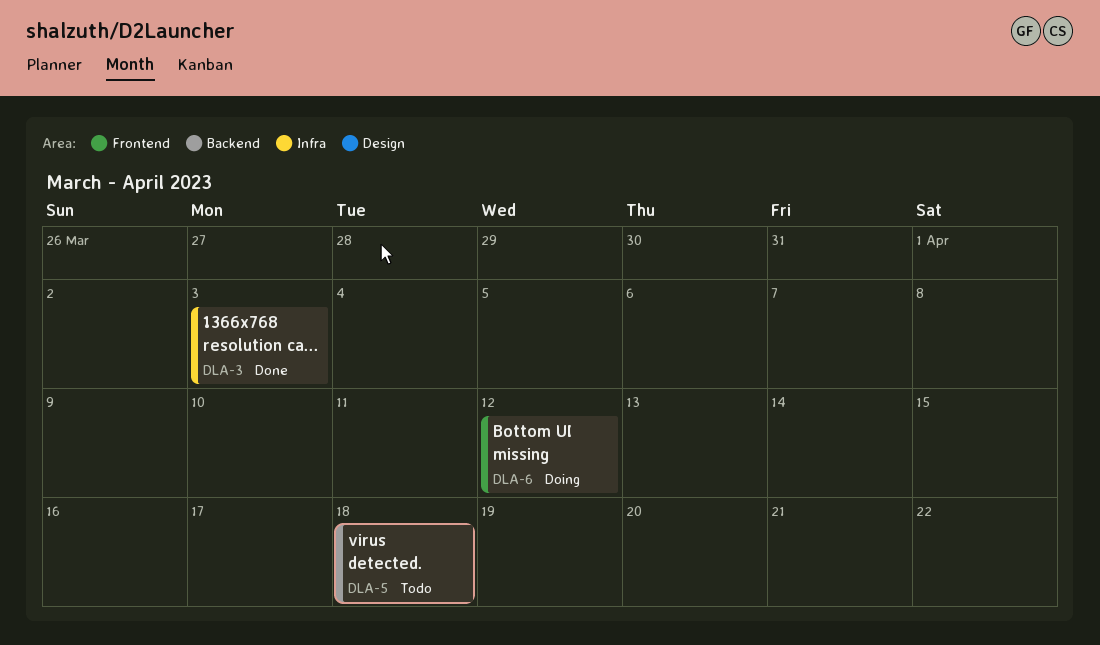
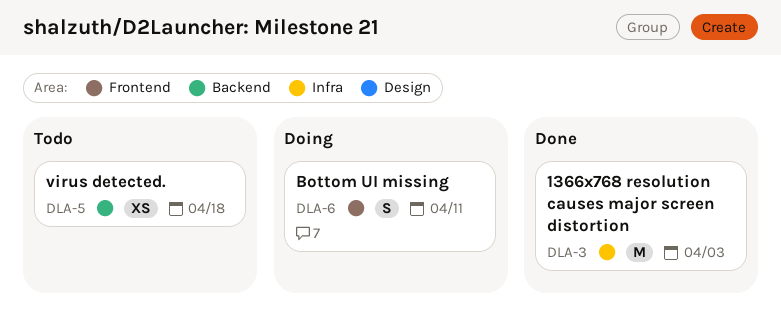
DLA-6, due: Apr 12 -> Apr 11

